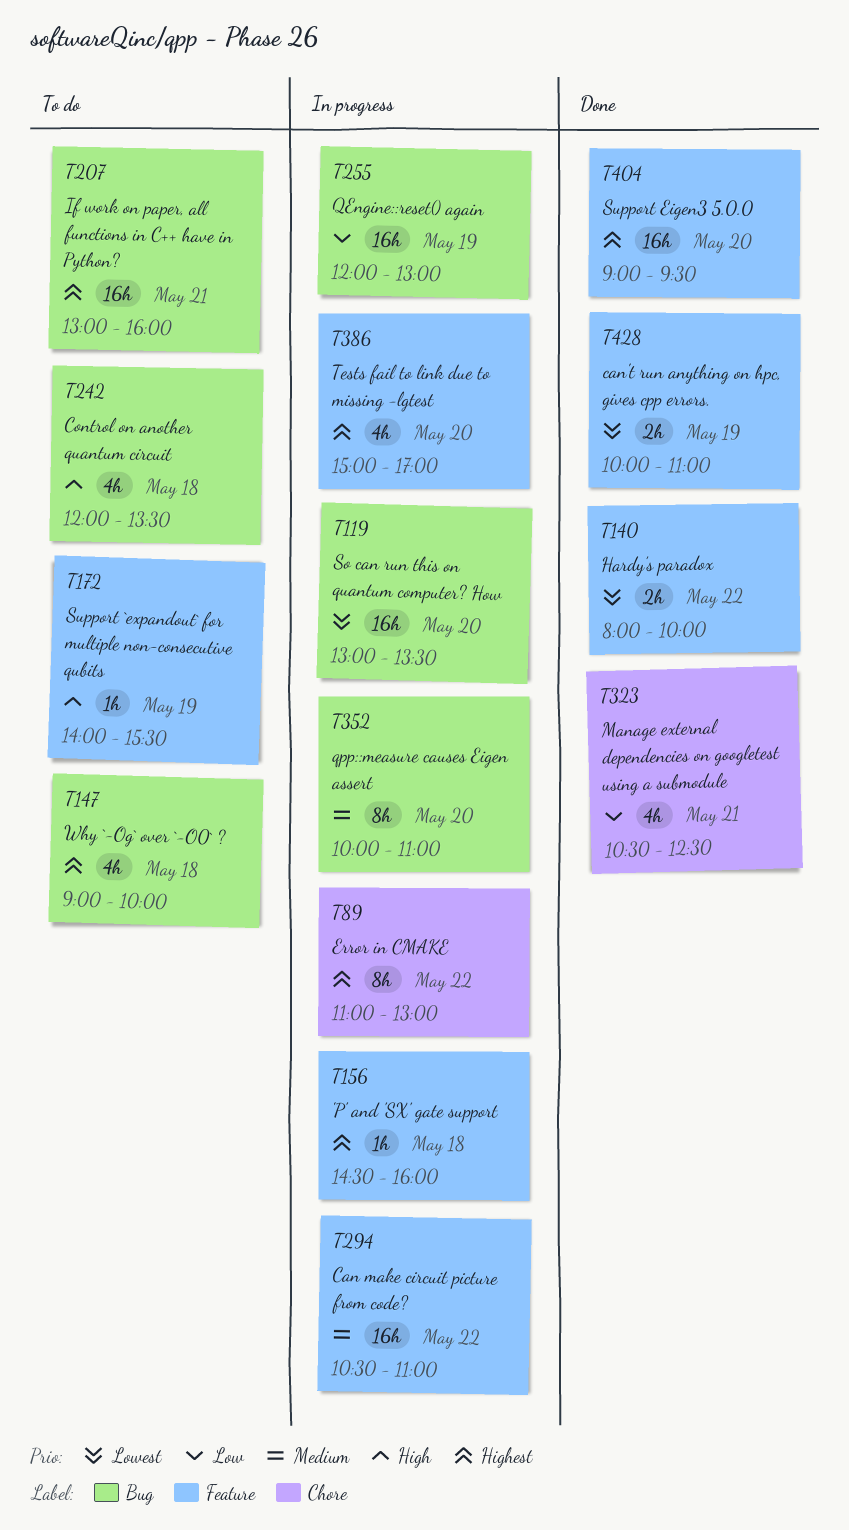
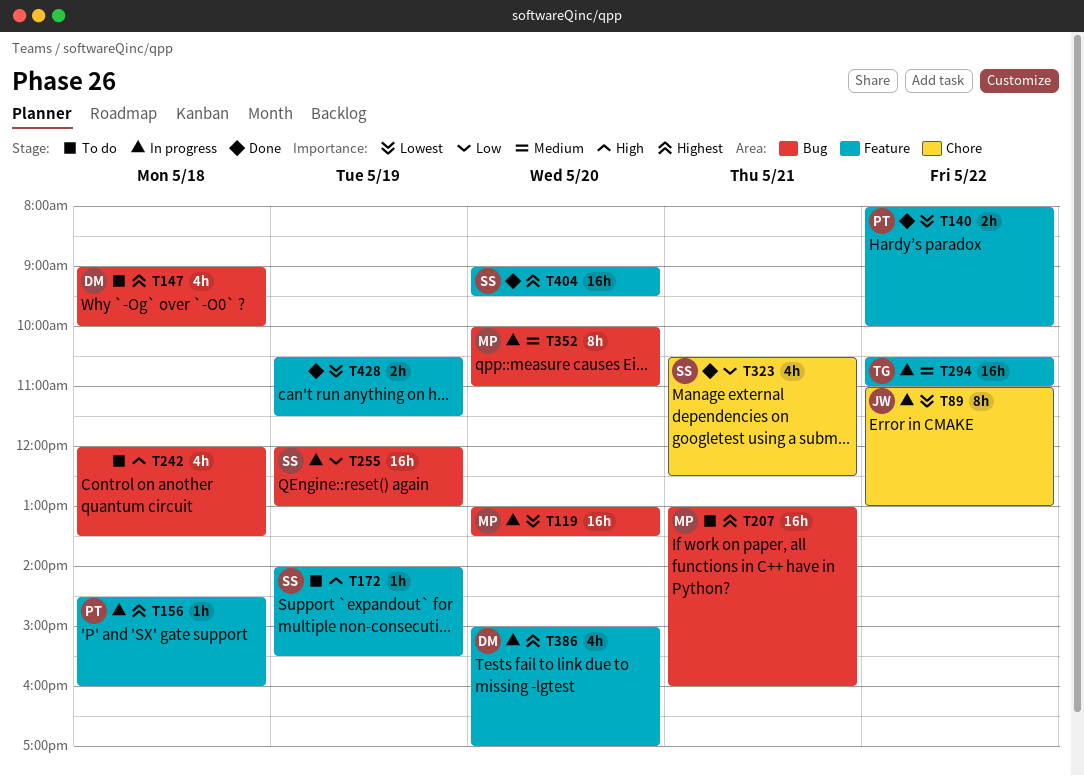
T89, priority: Highest -> Lowest
T428, begins: 10:00 -> 10:30
T428, ends: 11:00 -> 11:30

